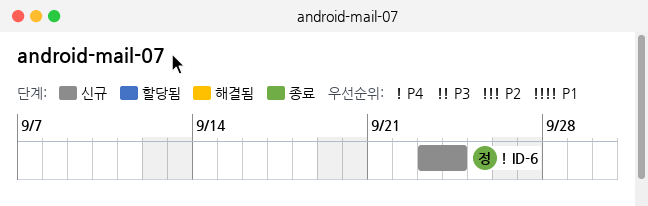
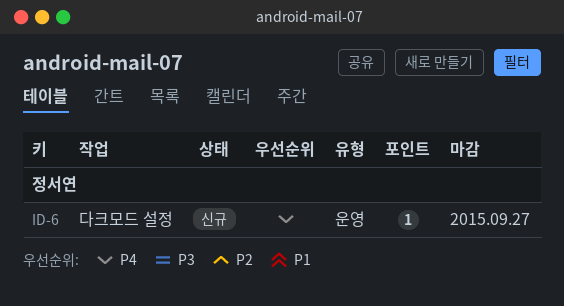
ID-6, due: Sep 24 -> Sep 27

